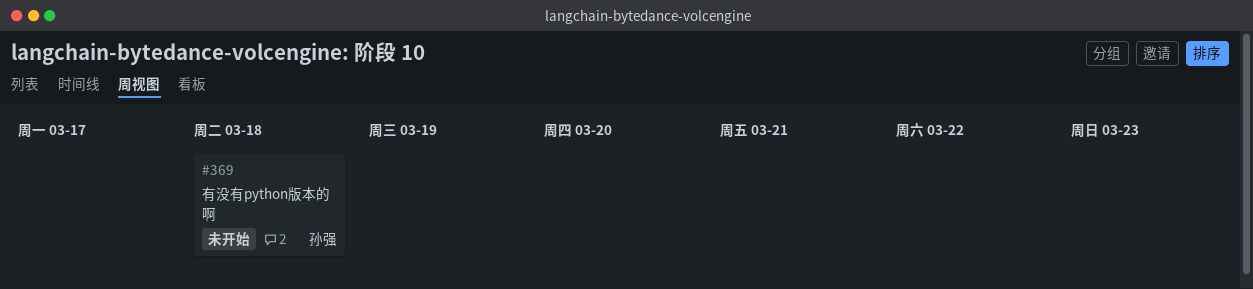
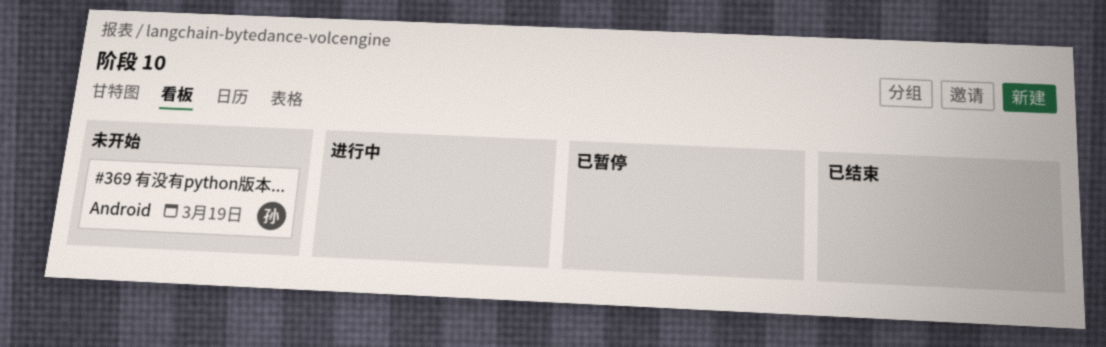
#369, due: Mar 18 -> Mar 19

